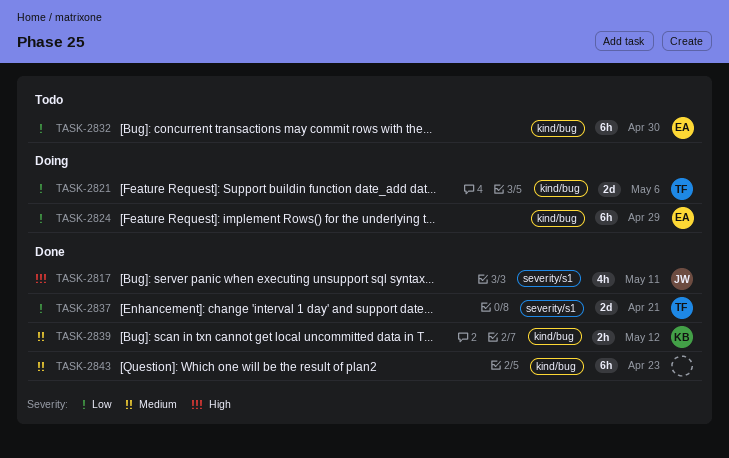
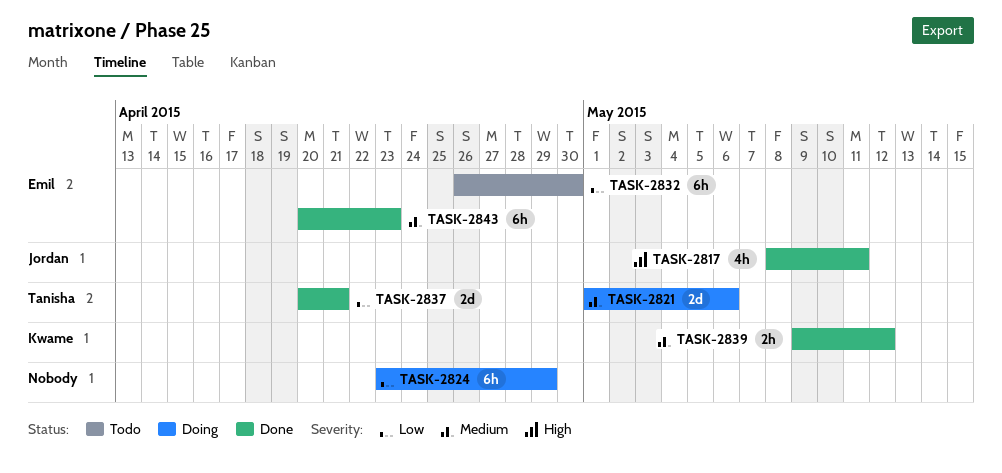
TASK-2821, priority: Low -> Medium
TASK-2824, owner: Emil -> none
TASK-2843, owner: none -> Emil

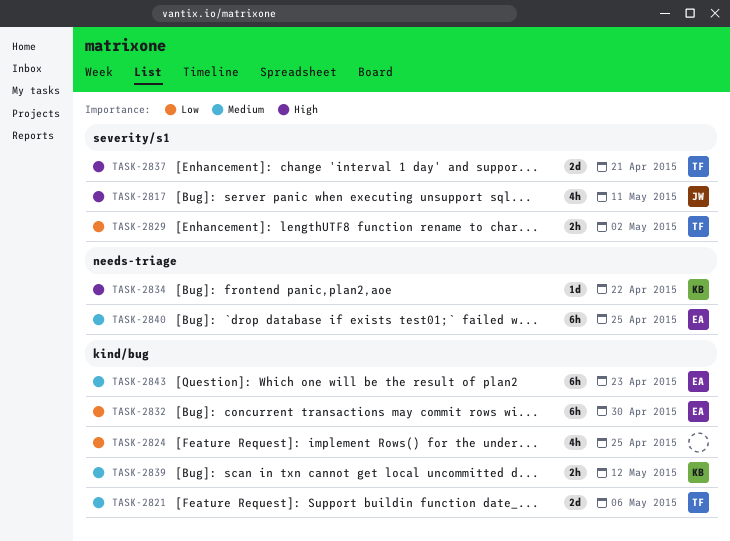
TASK-2824, estimate: 6h -> 4h
TASK-2824, due: Apr 29 -> Apr 25
TASK-2829: none -> present
TASK-2834: none -> present
TASK-2837, priority: Low -> High
TASK-2840: none -> present

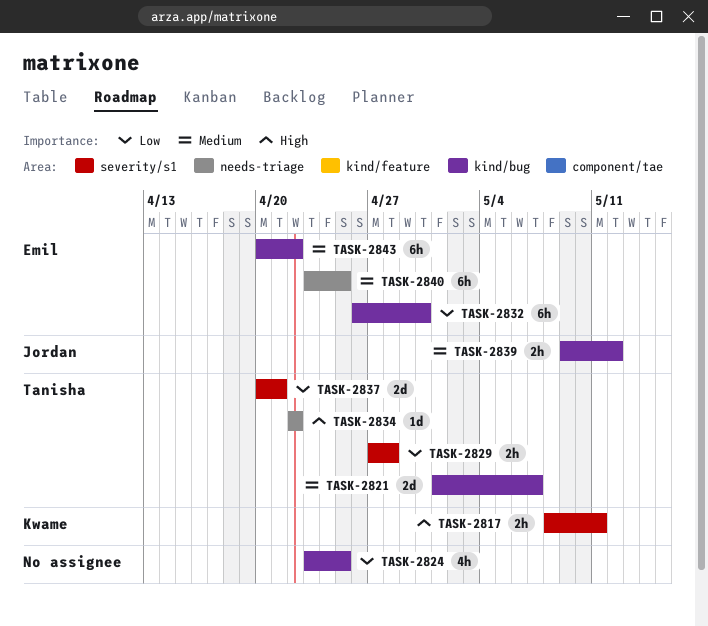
TASK-2817, owner: Jordan -> Kwame
TASK-2817, estimate: 4h -> 2h
TASK-2821, due: May 6 -> May 7
TASK-2829, due: May 2 -> Apr 28
TASK-2834, owner: Kwame -> Tanisha
TASK-2837, priority: High -> Low
TASK-2839, owner: Kwame -> Jordan
TASK-2843, due: Apr 23 -> Apr 22

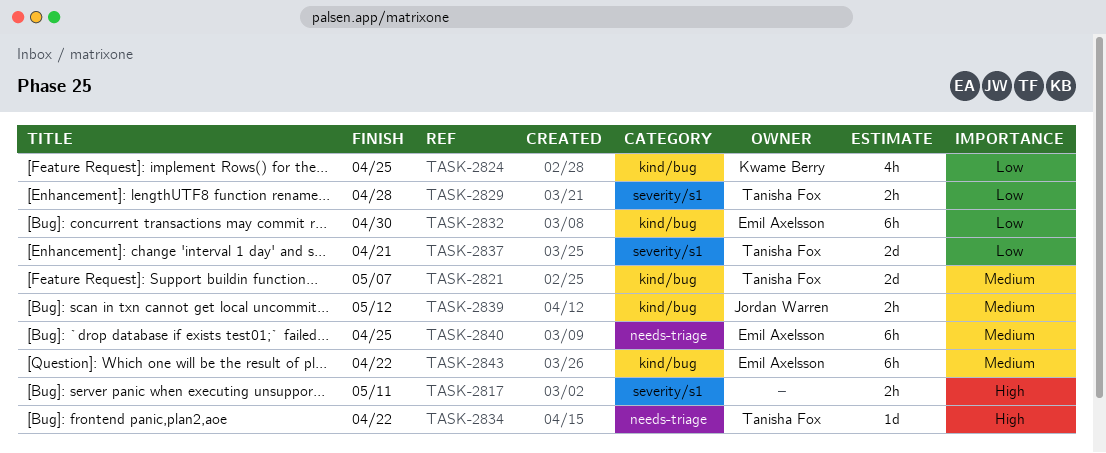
TASK-2817, owner: Kwame Berry -> none
TASK-2824, owner: none -> Kwame Berry

